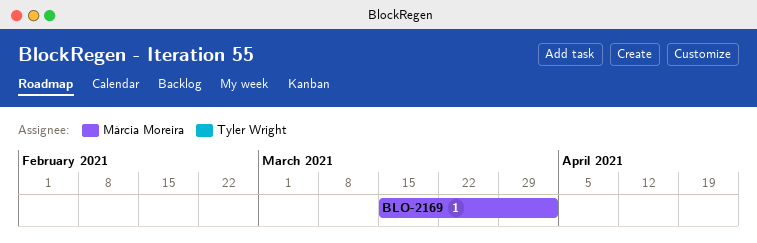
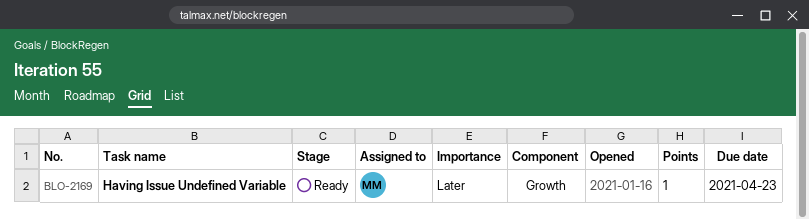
BLO-2169, due: Apr 2 -> Apr 23

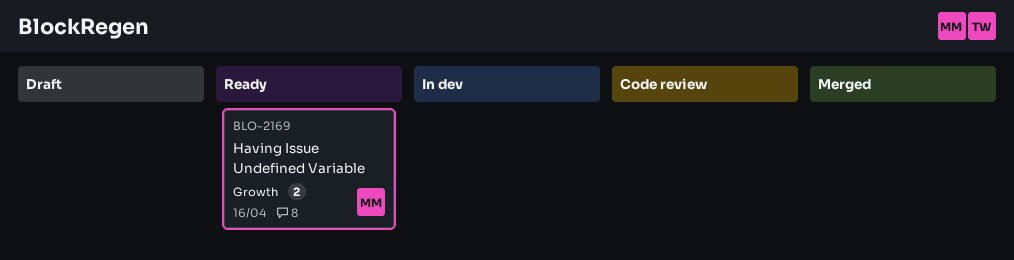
BLO-2169, estimate: 1 -> 2
BLO-2169, due: Apr 23 -> Apr 16

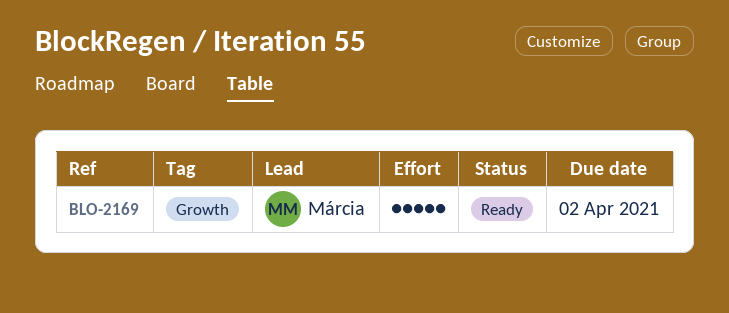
BLO-2169, estimate: 2 -> 5
BLO-2169, due: Apr 16 -> Apr 2

